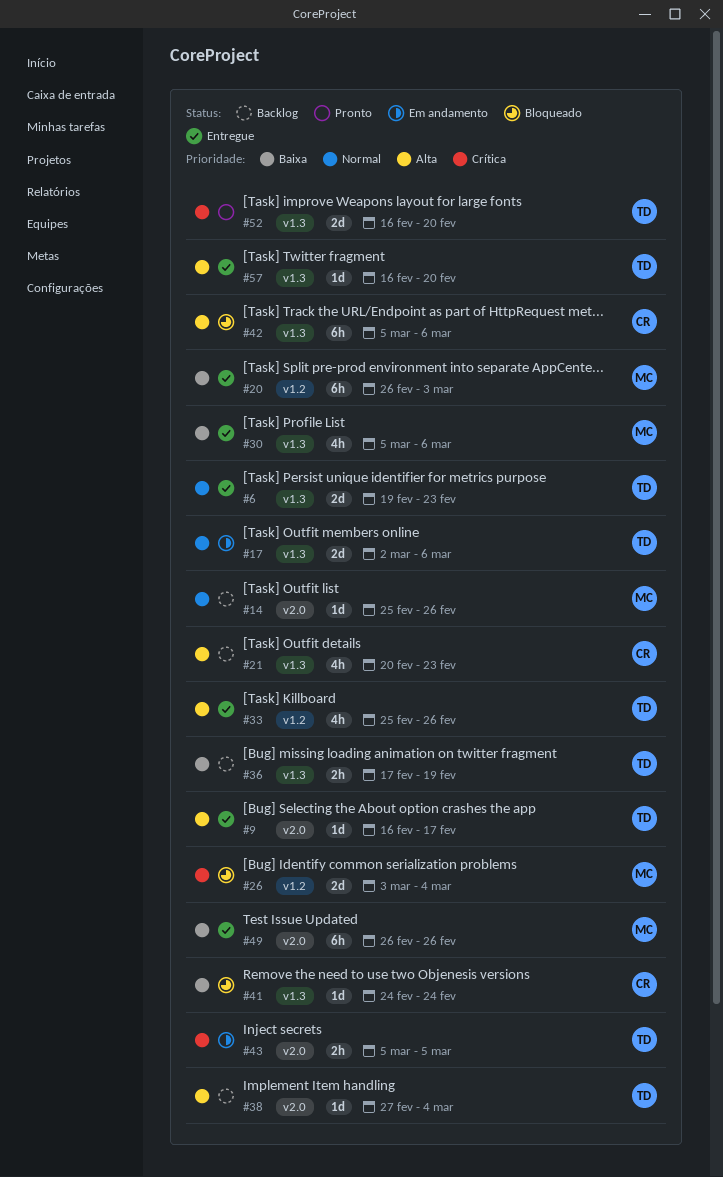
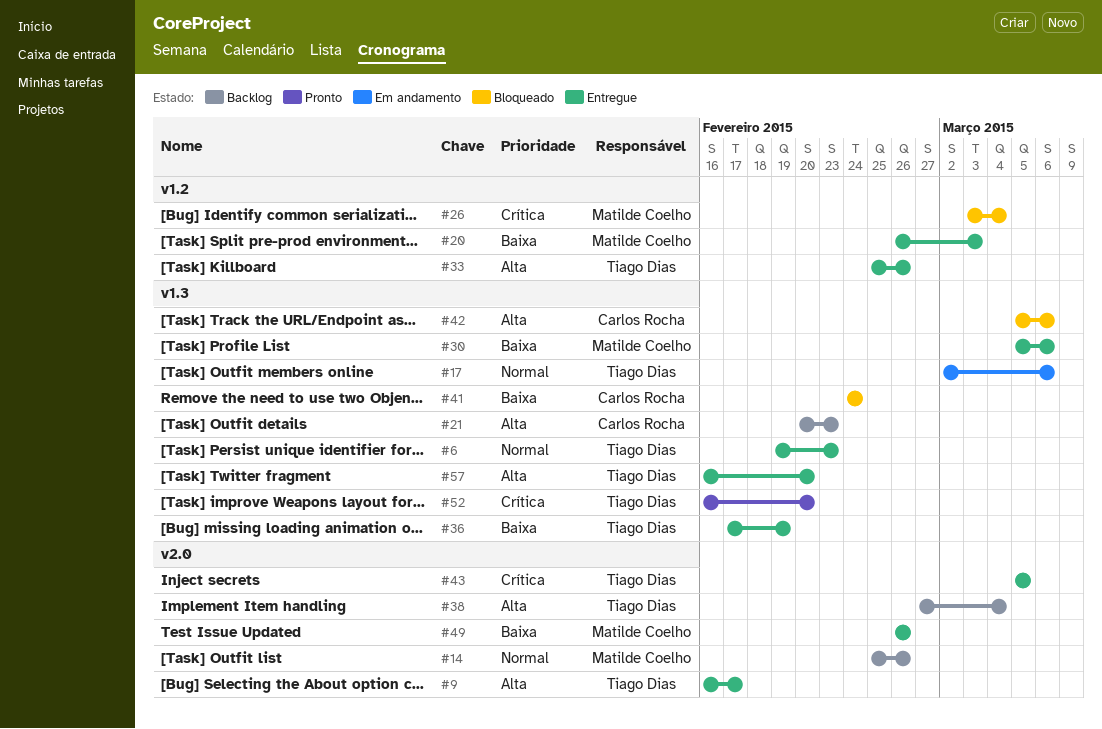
#36, status: Backlog -> Entregue
#43, status: Em andamento -> Entregue

